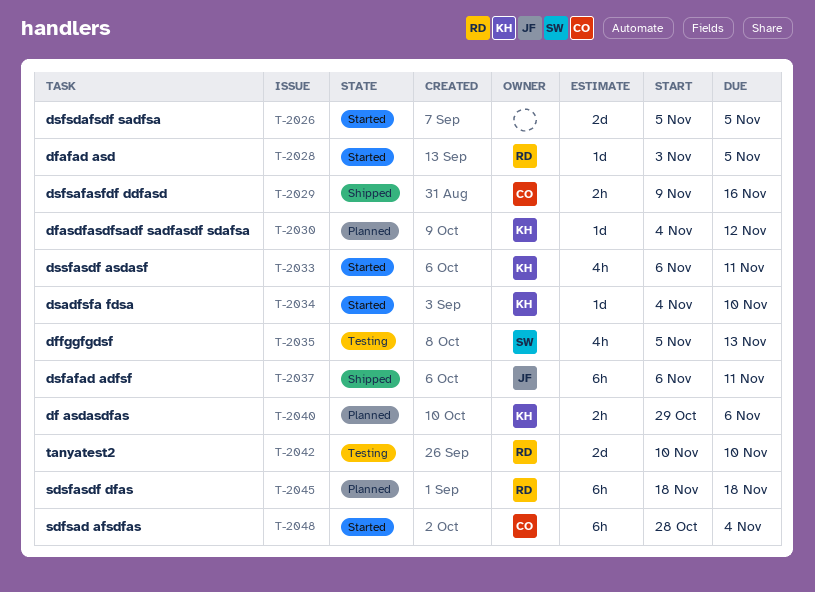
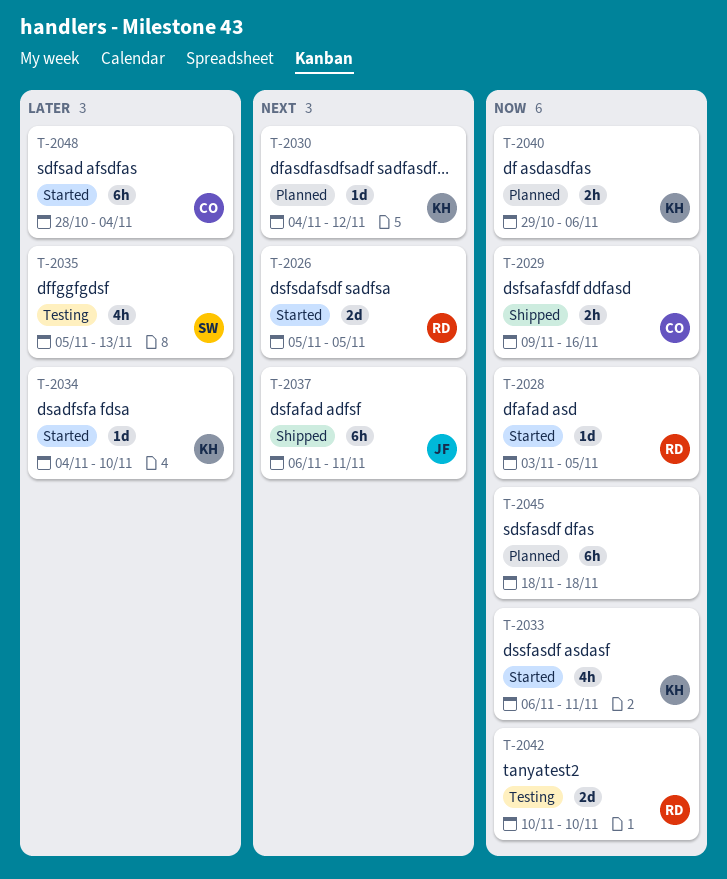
T-2026, owner: none -> RD
T-2045, owner: RD -> none

